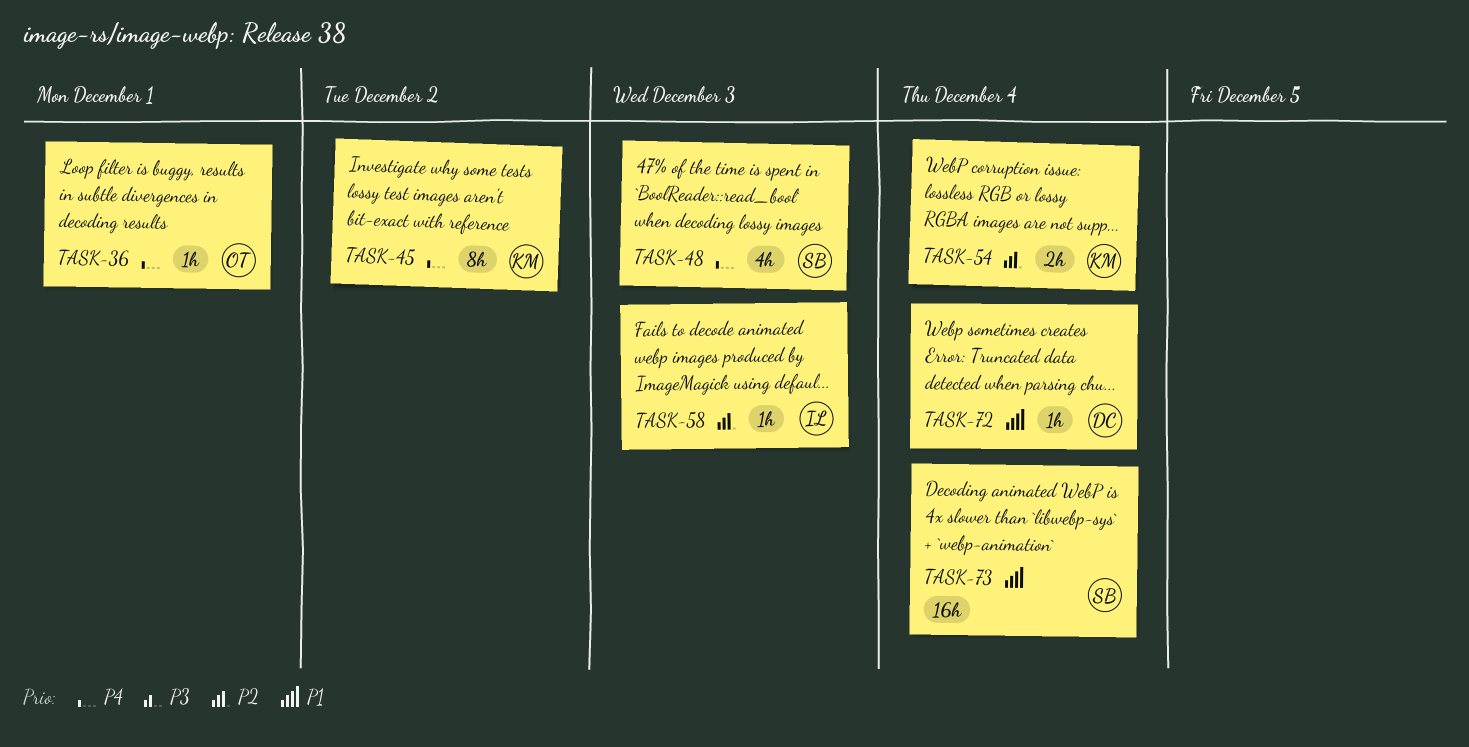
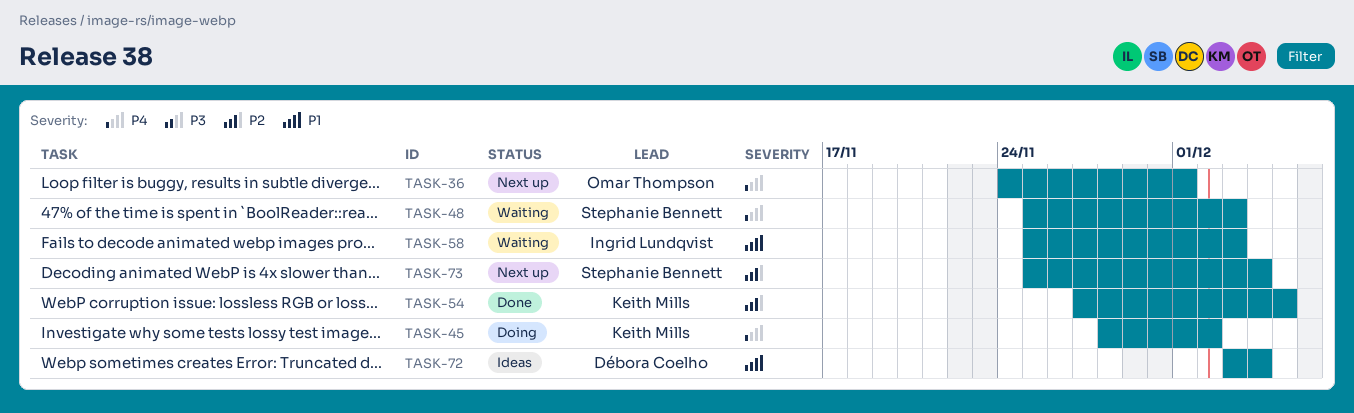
TASK-54, due: Dec 4 -> Dec 5
TASK-58, priority: P2 -> P1
TASK-73, priority: P1 -> P2

